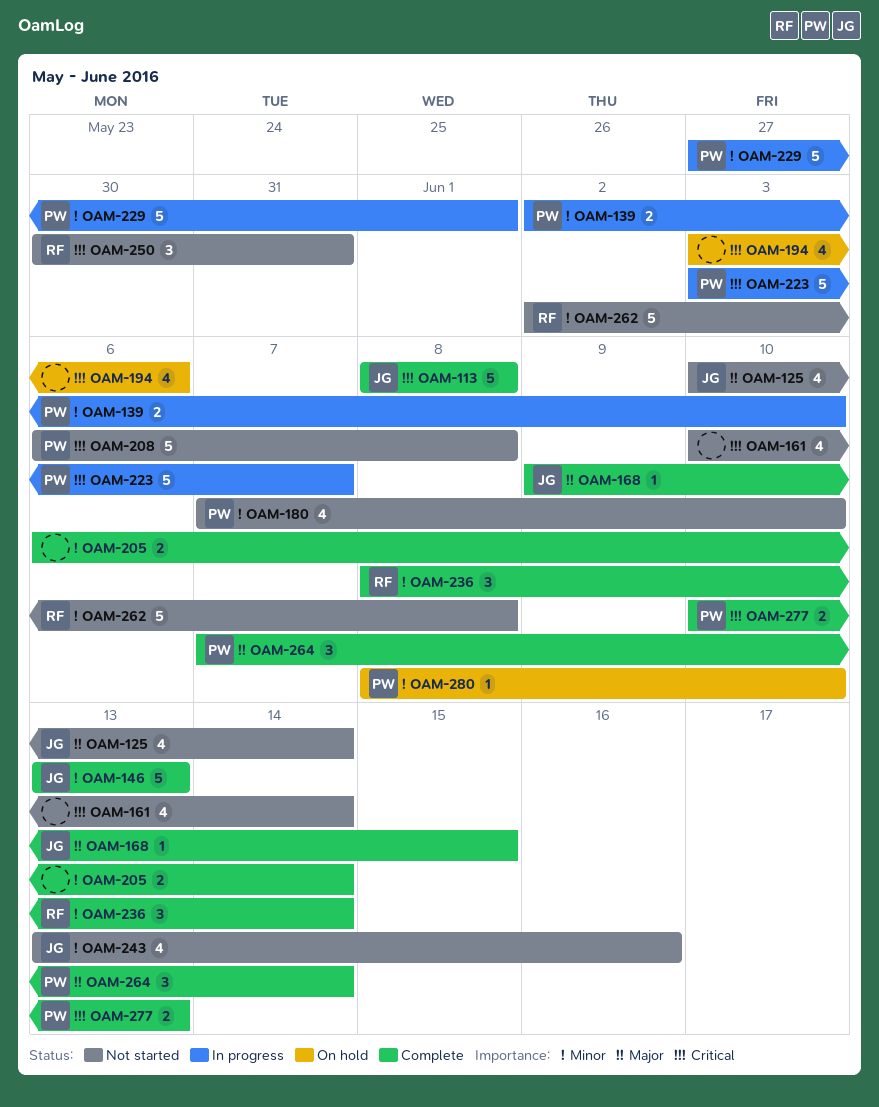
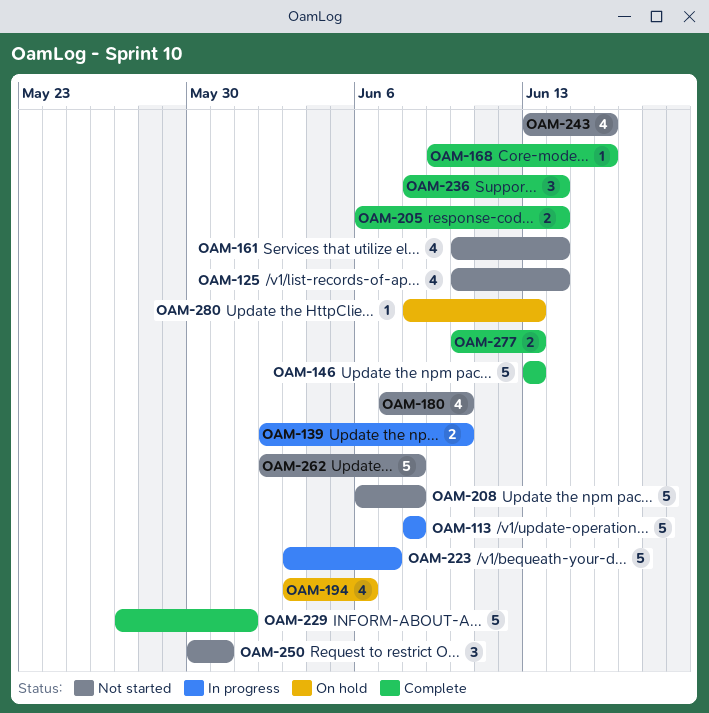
OAM-113, status: Complete -> In progress
OAM-168, due: Jun 15 -> Jun 16
OAM-229, status: In progress -> Complete
OAM-264: present -> none
OAM-280, due: Jun 10 -> Jun 13

